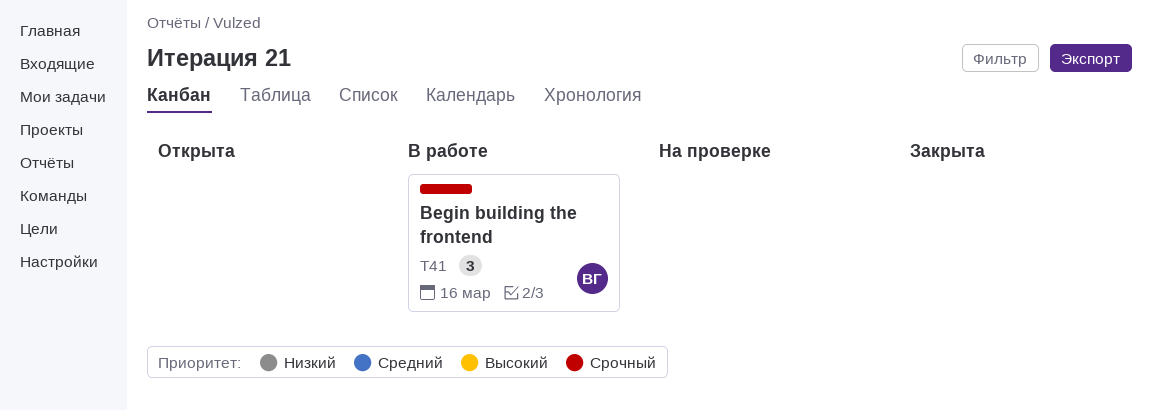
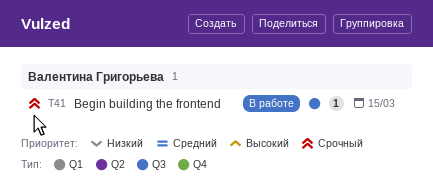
T41, estimate: 3 -> 1
T41, due: Mar 16 -> Mar 15

